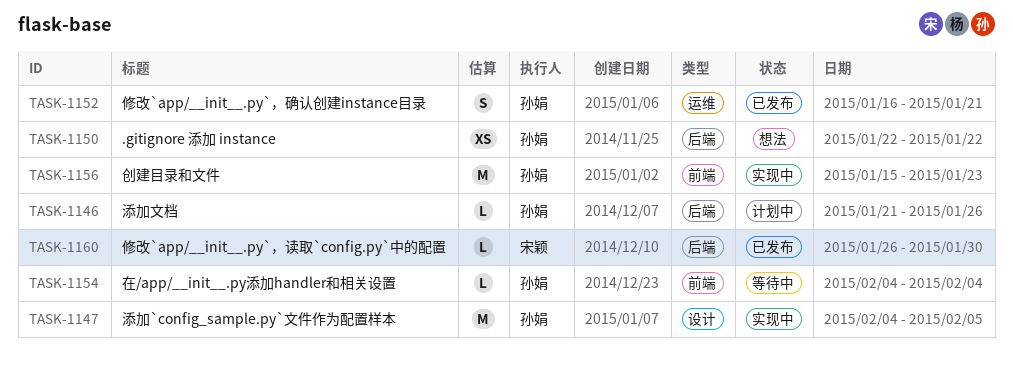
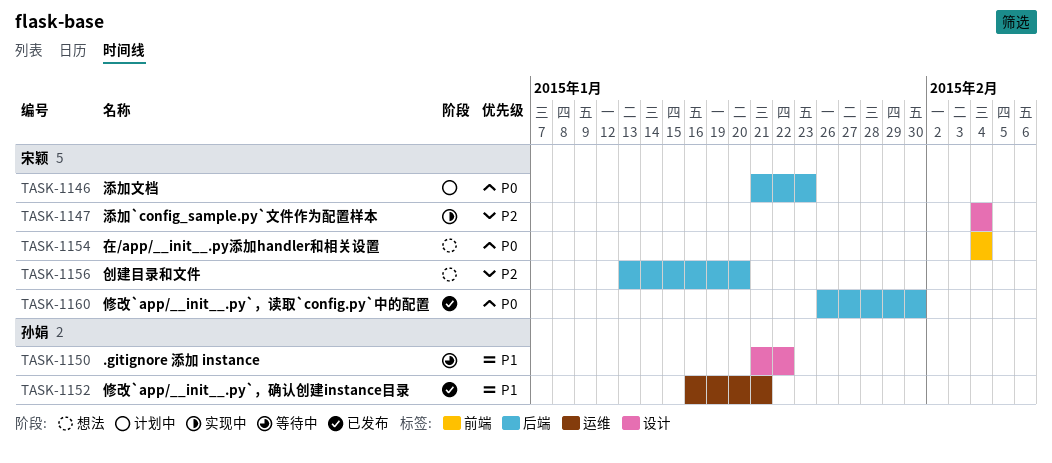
TASK-1146, owner: 孙娟 -> 宋颖
TASK-1146, due: Jan 26 -> Jan 23
TASK-1147, owner: 孙娟 -> 宋颖
TASK-1147, due: Feb 5 -> Feb 4
TASK-1150, status: 想法 -> 等待中
TASK-1150, label: 后端 -> 设计
TASK-1150, start: Jan 22 -> Jan 21
TASK-1154, status: 等待中 -> 想法
TASK-1154, owner: 孙娟 -> 宋颖
TASK-1156, status: 实现中 -> 想法
TASK-1156, owner: 孙娟 -> 宋颖
TASK-1156, label: 前端 -> 后端
TASK-1156, start: Jan 15 -> Jan 13
TASK-1156, due: Jan 23 -> Jan 20

